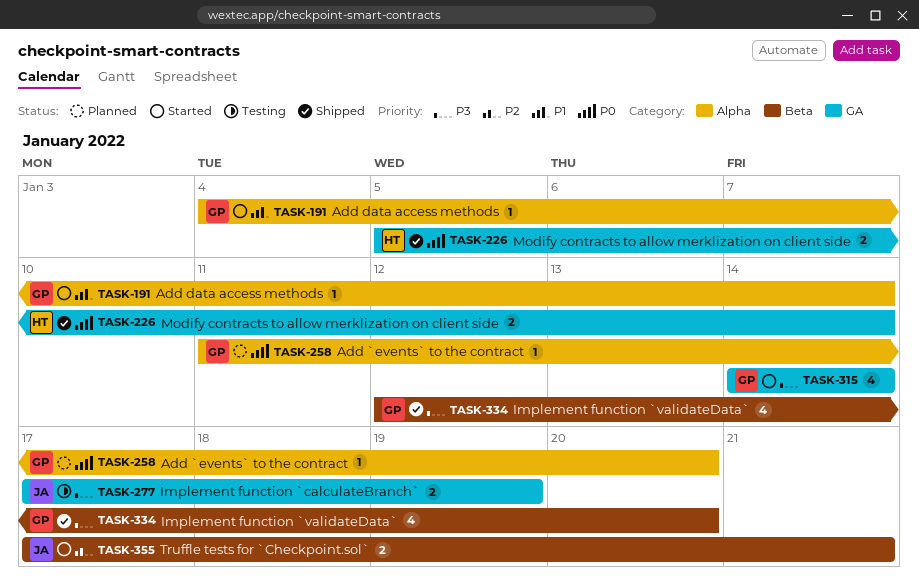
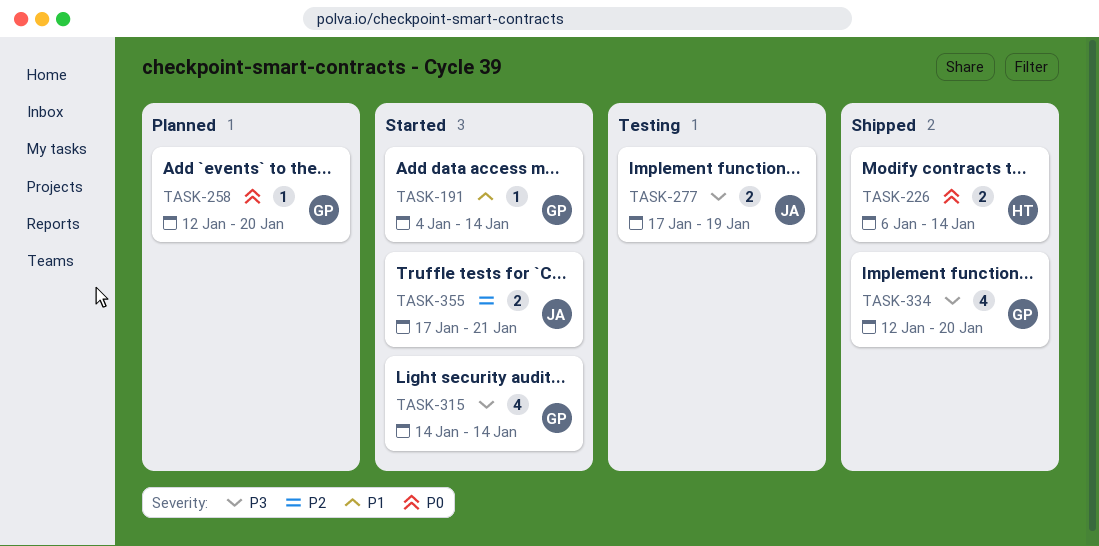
TASK-226, start: Jan 5 -> Jan 6
TASK-258, start: Jan 11 -> Jan 12

